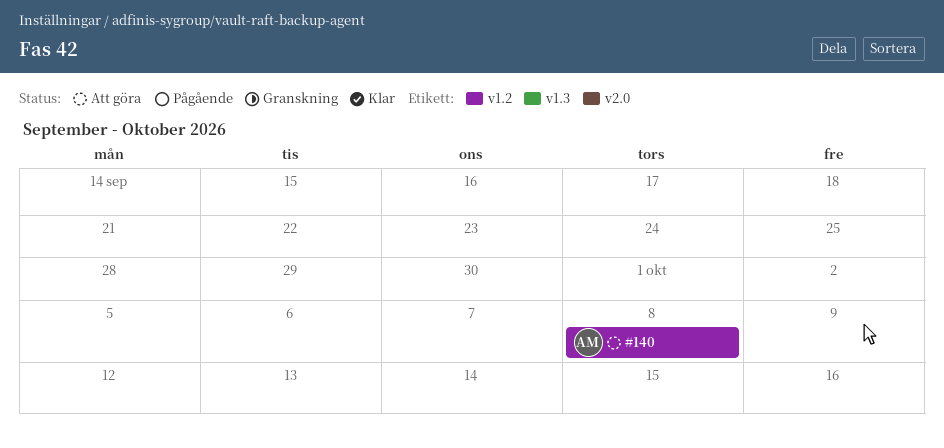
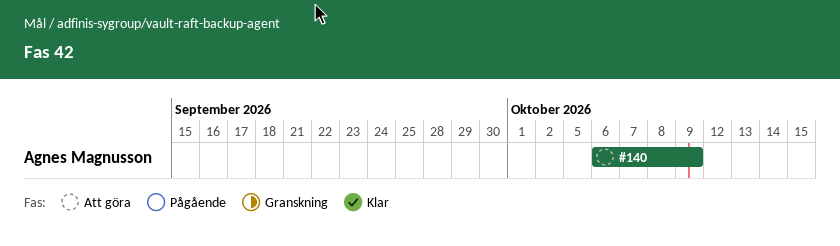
#140, start: Oct 8 -> Oct 6
#140, due: Oct 8 -> Oct 9

